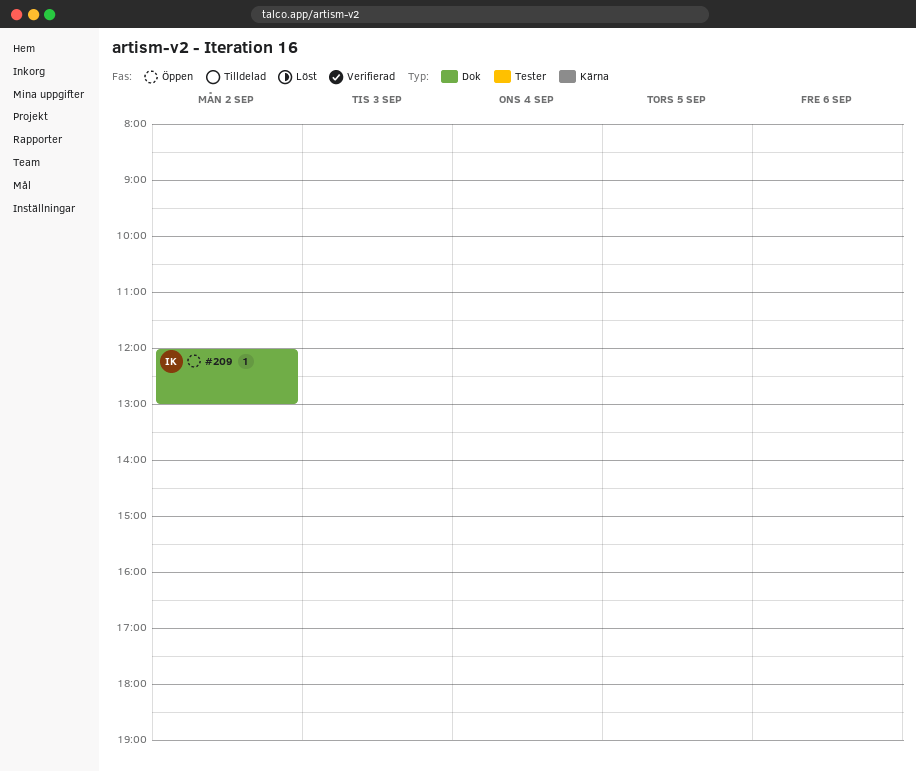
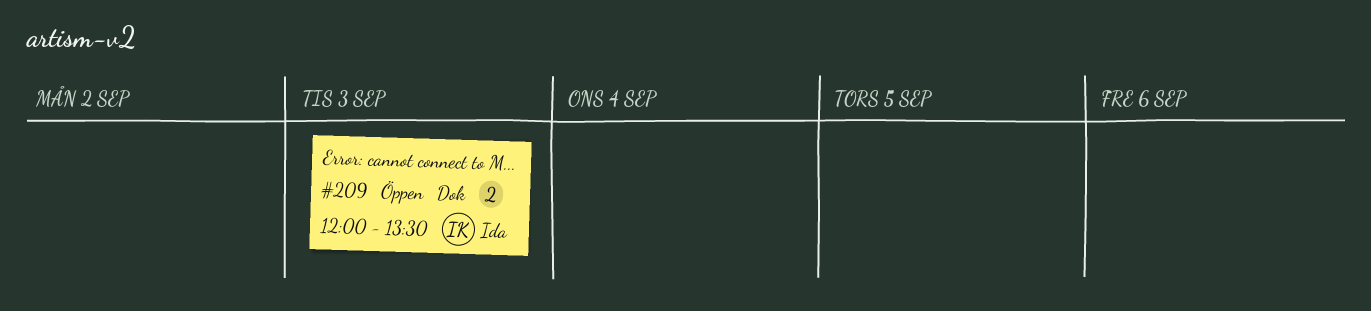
#209, estimate: 1 -> 2
#209, day: Sep 2 -> Sep 3
#209, ends: 13:00 -> 13:30

